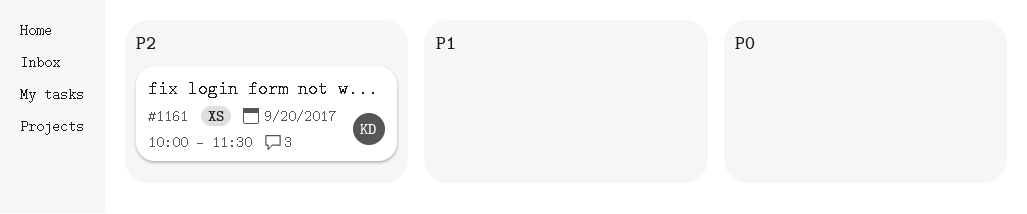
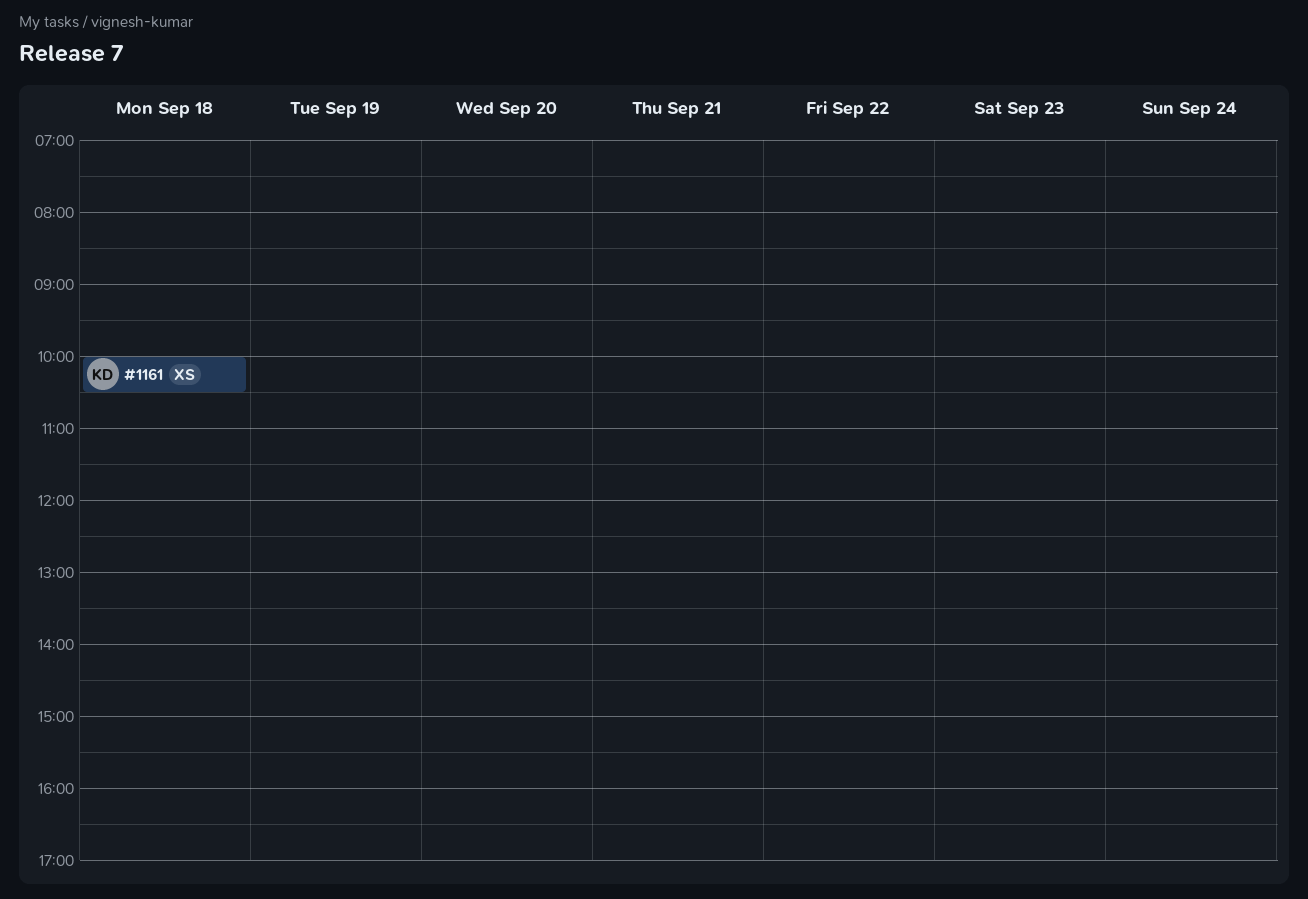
#1161, day: Sep 20 -> Sep 18
#1161, ends: 11:30 -> 10:30

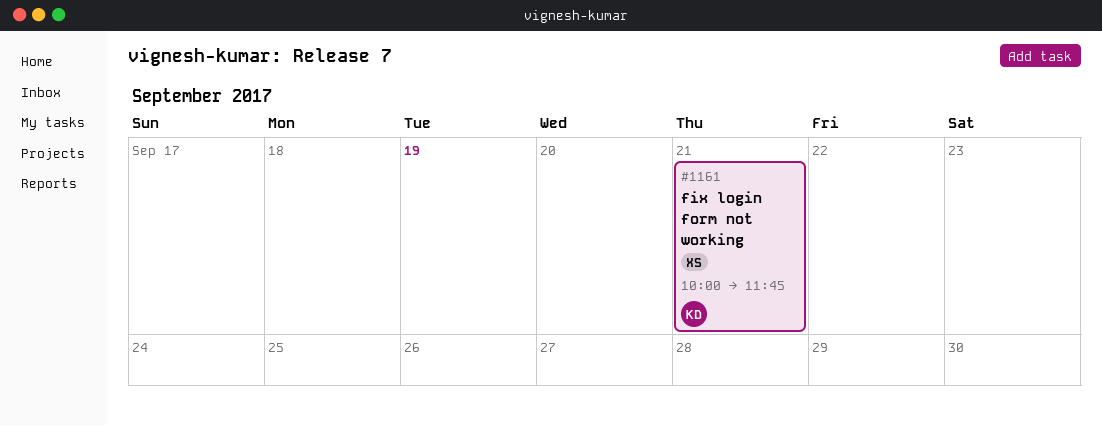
#1161, day: Sep 18 -> Sep 21
#1161, ends: 10:30 -> 11:45

